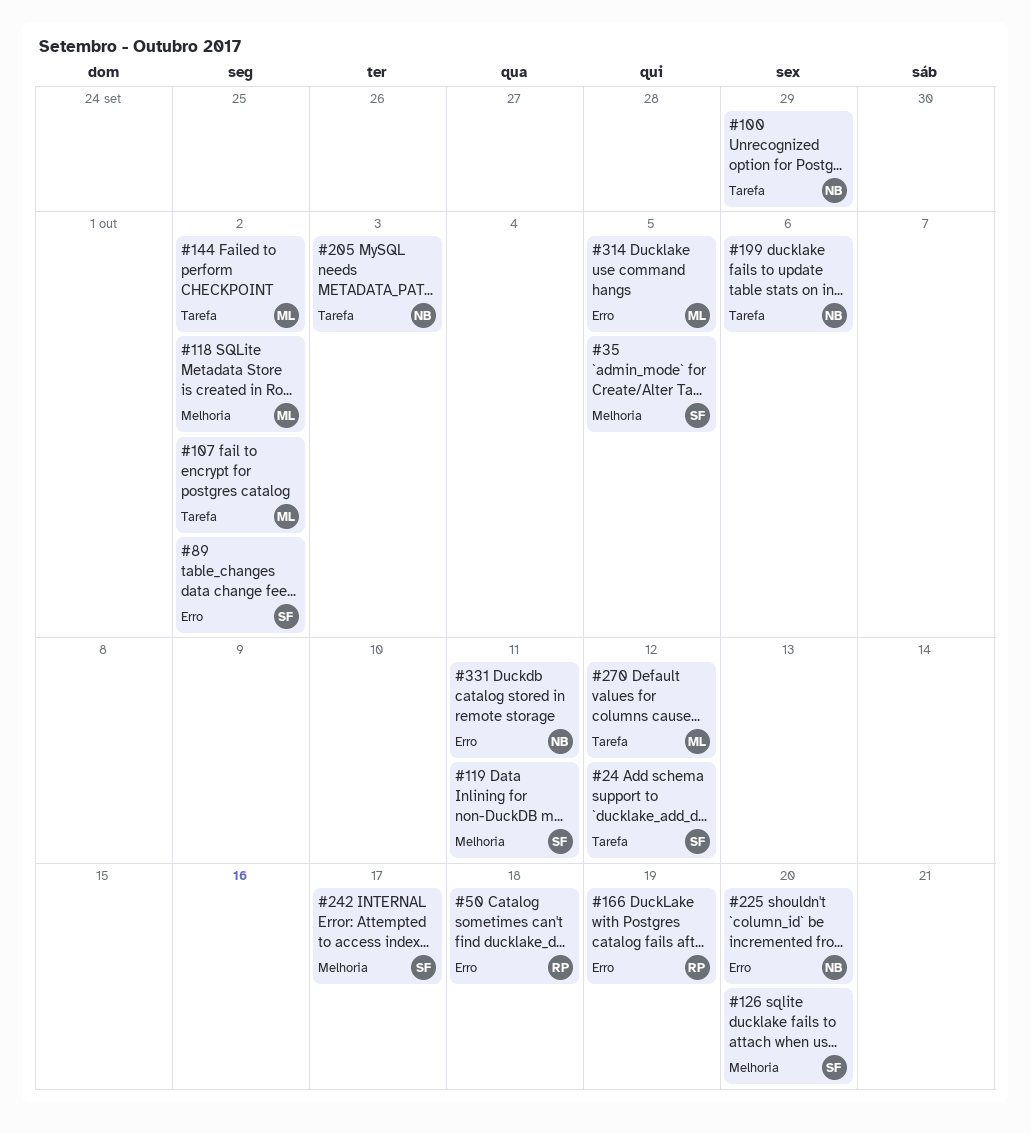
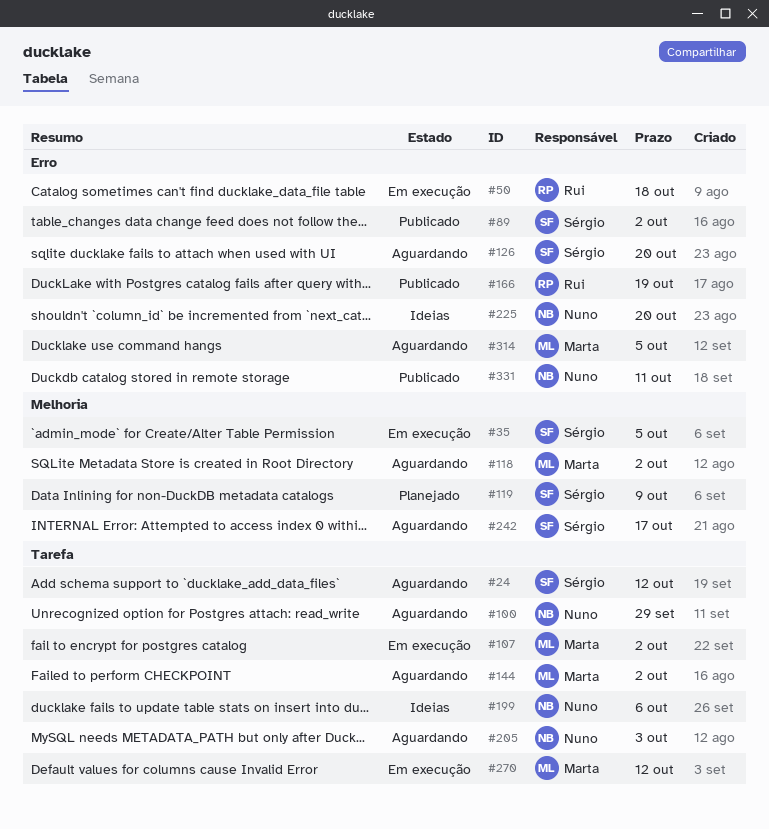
#119, due: Oct 11 -> Oct 9
#126, label: Melhoria -> Erro

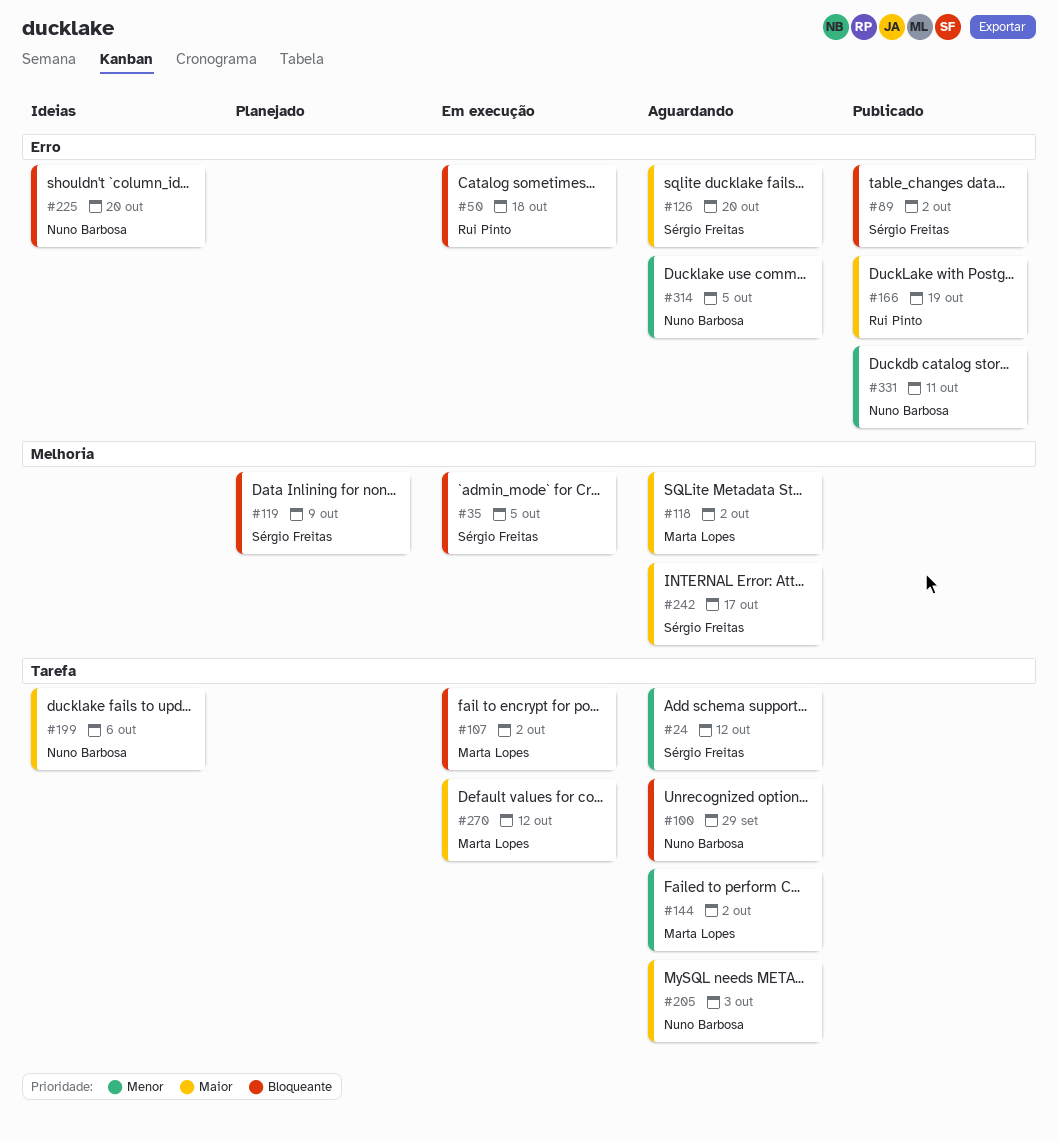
#314, owner: Marta Lopes -> Nuno Barbosa

